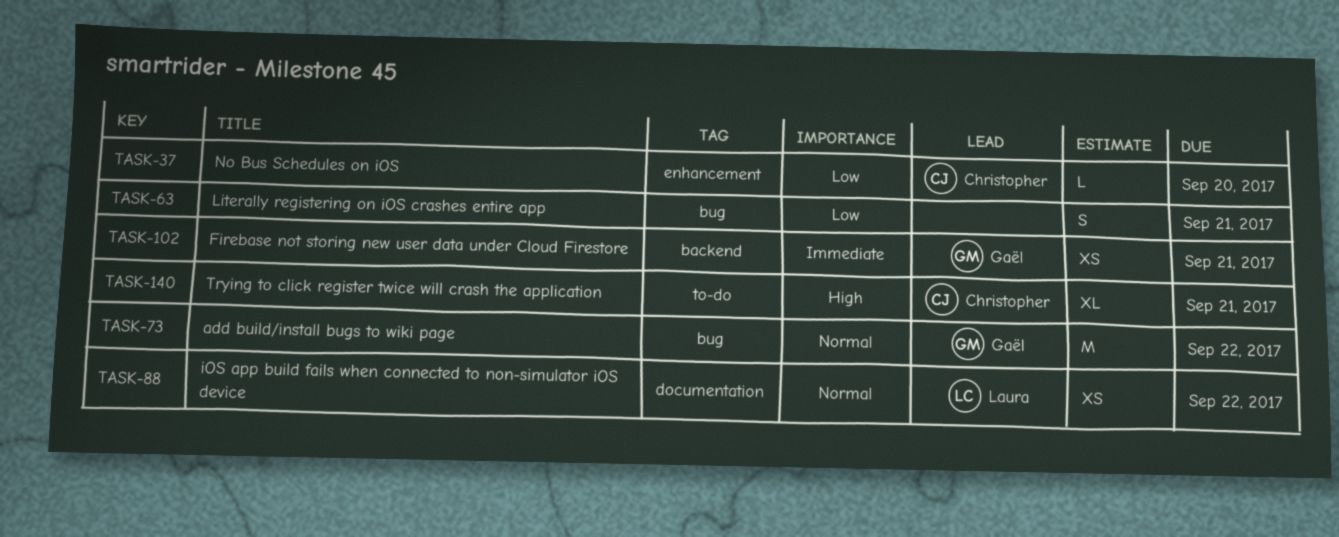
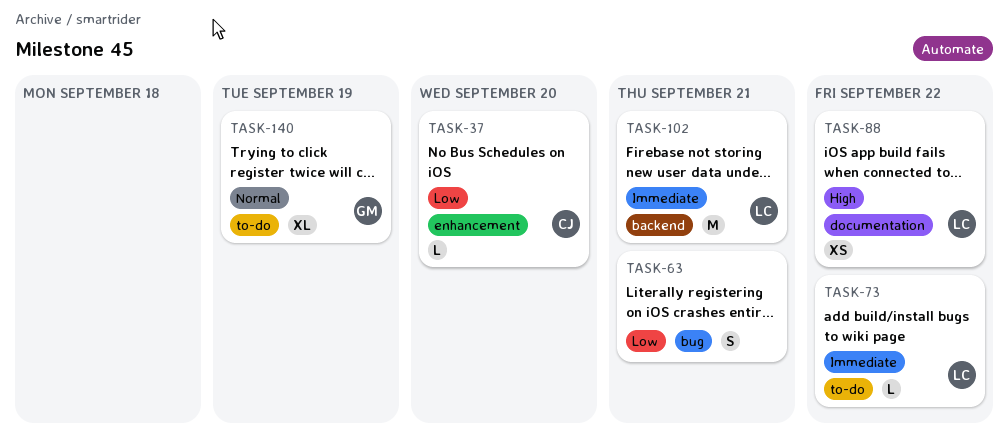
TASK-73, owner: Gaël -> Laura
TASK-73, priority: Normal -> Immediate
TASK-73, label: bug -> to-do
TASK-73, estimate: M -> L
TASK-88, priority: Normal -> High
TASK-102, owner: Gaël -> Laura
TASK-102, estimate: XS -> M
TASK-140, owner: Christopher -> Gaël
TASK-140, priority: High -> Normal
TASK-140, due: Sep 21 -> Sep 19

